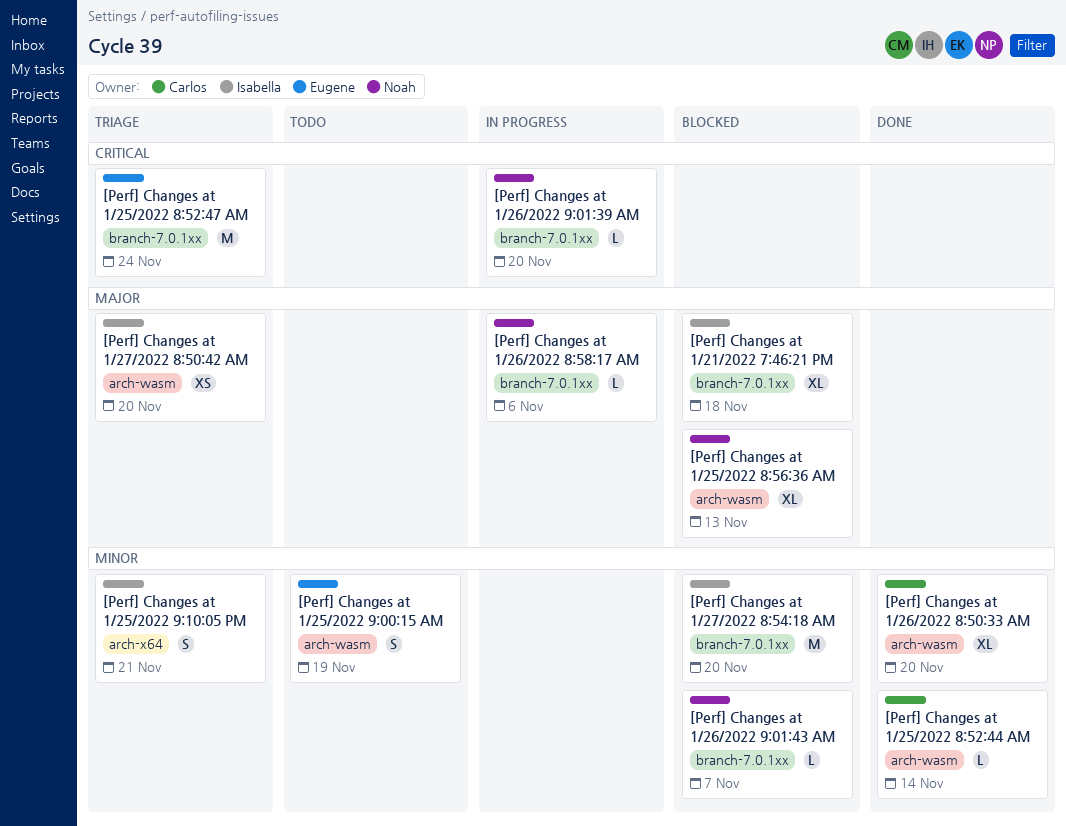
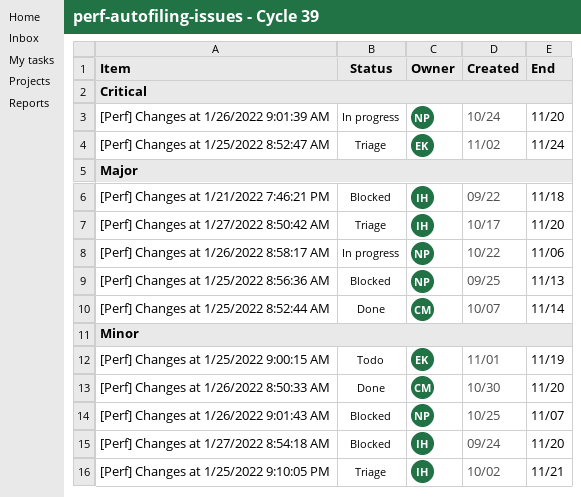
[Perf] Changes at 1/25/2022 8:52:44 AM, priority: Minor -> Major

